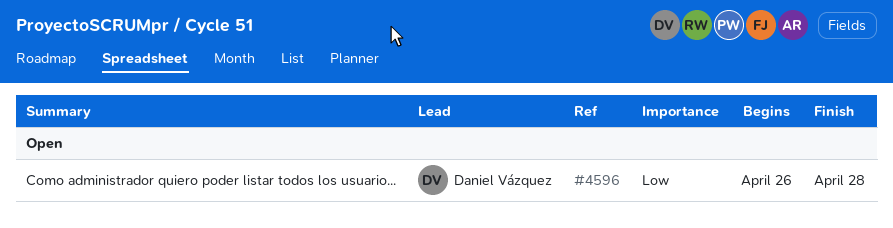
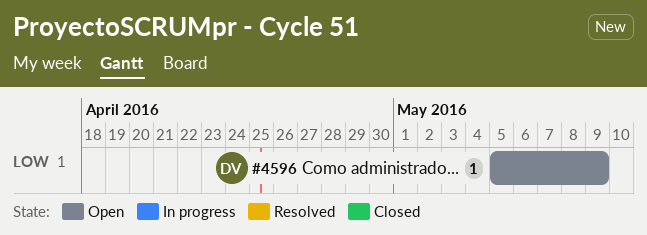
#4596, start: Apr 26 -> May 5
#4596, due: Apr 28 -> May 9

